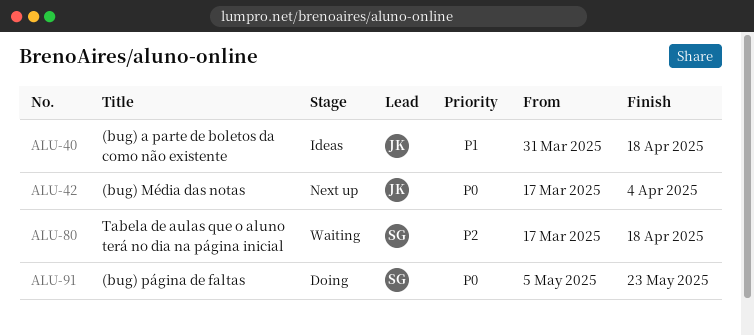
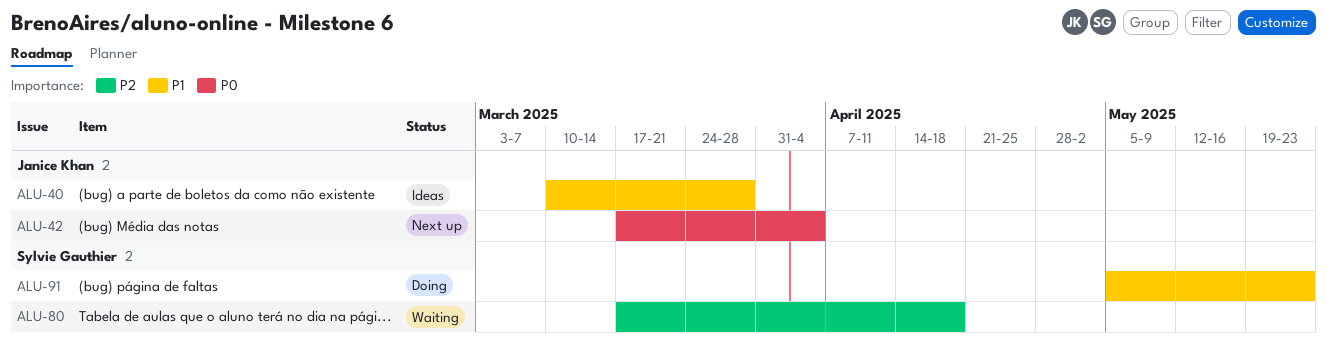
ALU-40, start: Mar 31 -> Mar 10
ALU-40, due: Apr 18 -> Mar 28
ALU-91, priority: P0 -> P1

